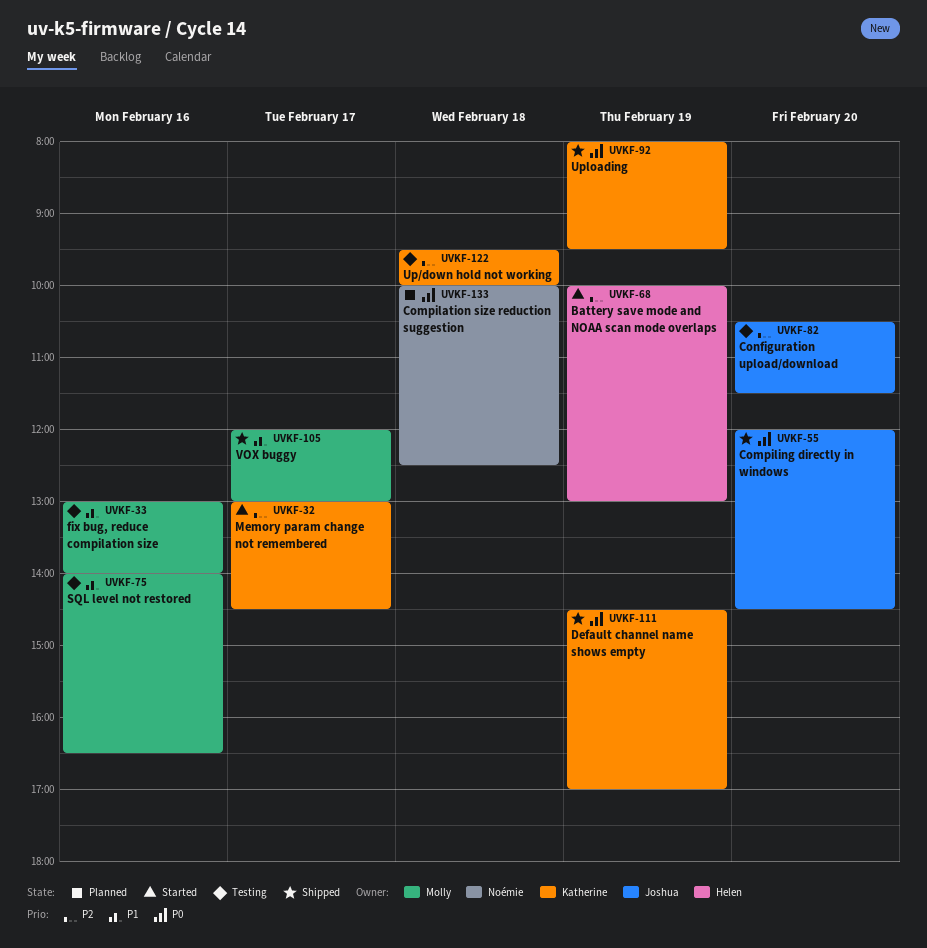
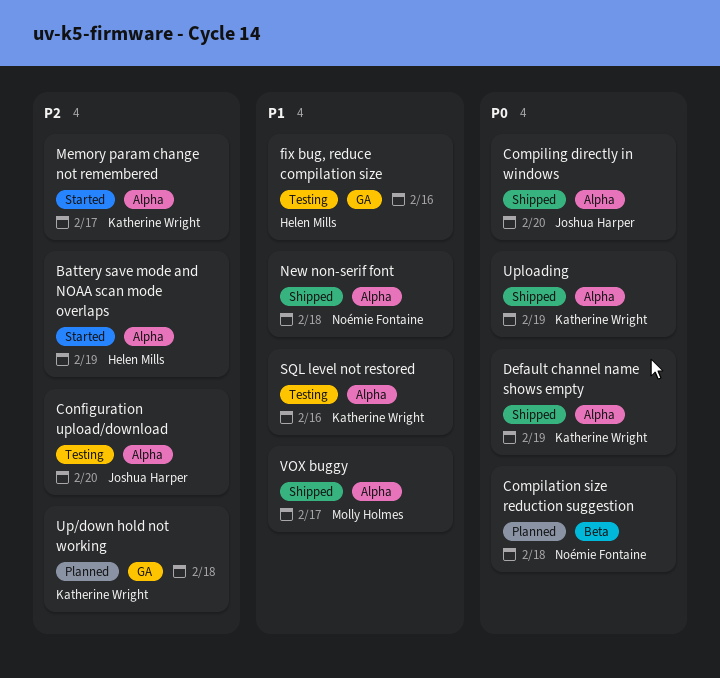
fix bug, reduce compilation size, owner: Molly Holmes -> Helen Mills
New non-serif font: none -> present
SQL level not restored, owner: Molly Holmes -> Katherine Wright
Up/down hold not working, status: Testing -> Planned

